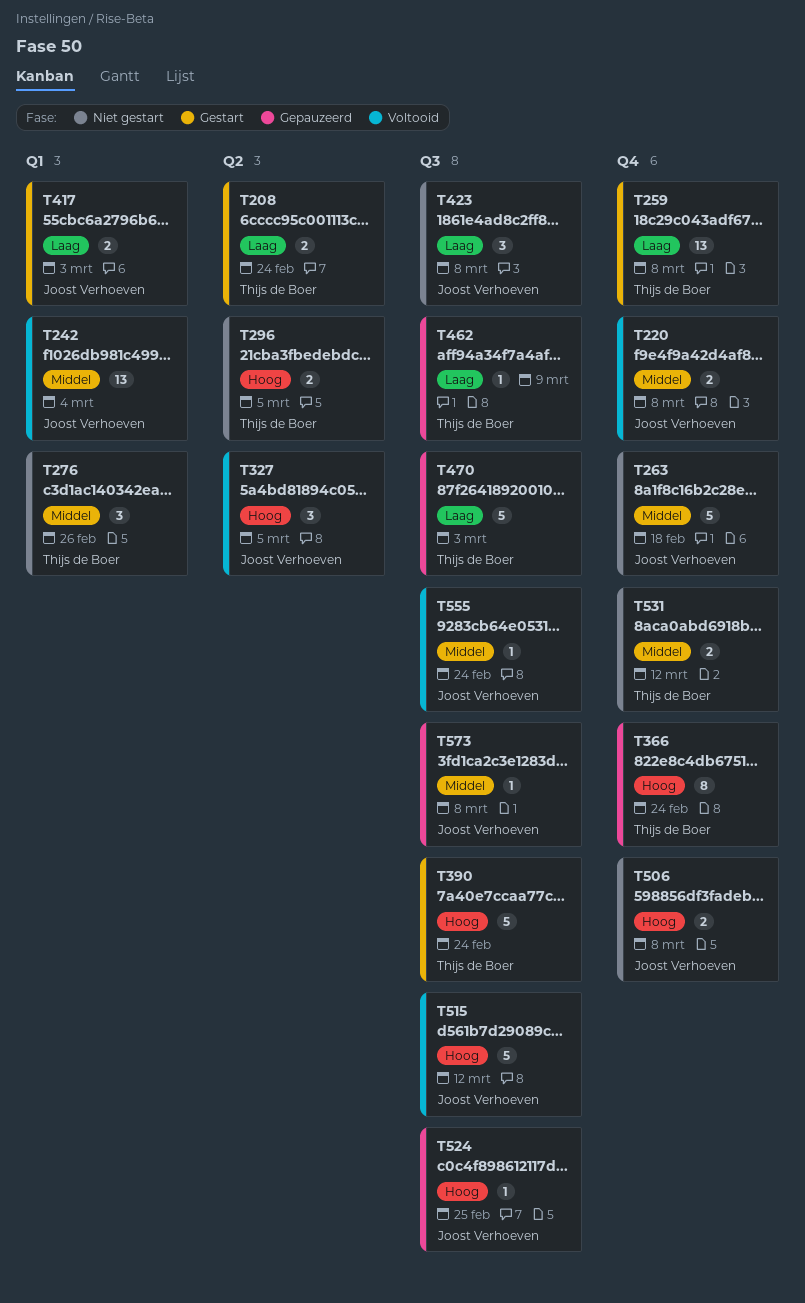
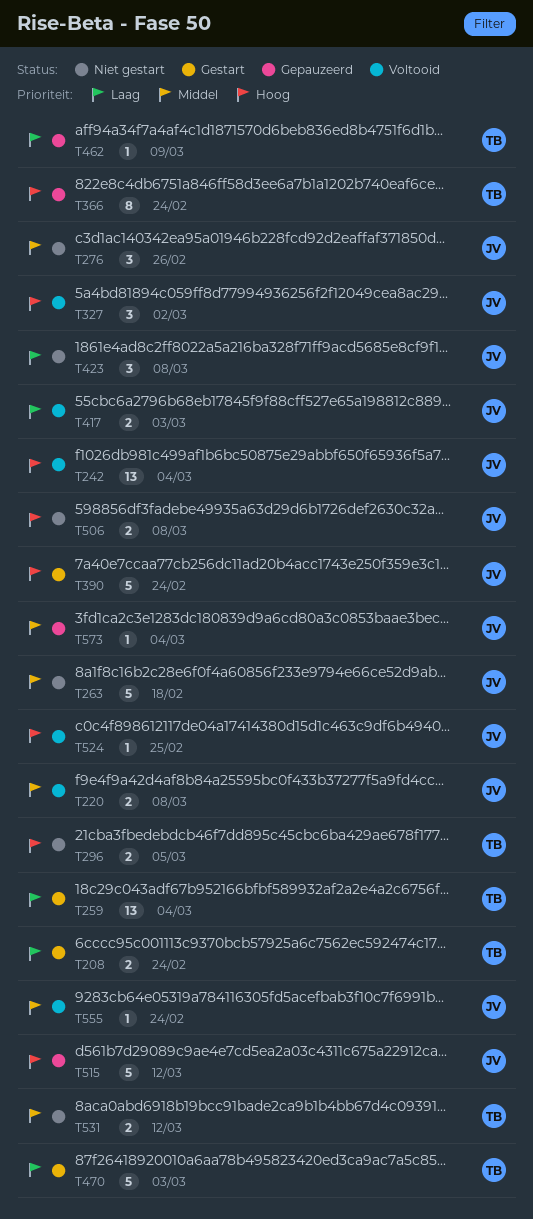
T242, priority: Middel -> Hoog
T259, due: Mar 8 -> Mar 4
T276, owner: Thijs de Boer -> Joost Verhoeven
T327, due: Mar 5 -> Mar 2
T390, owner: Thijs de Boer -> Joost Verhoeven
T417, status: Gestart -> Voltooid
T470, status: Gepauzeerd -> Gestart
T515, status: Voltooid -> Gepauzeerd
T524, status: Gepauzeerd -> Voltooid
T573, due: Mar 8 -> Mar 4

